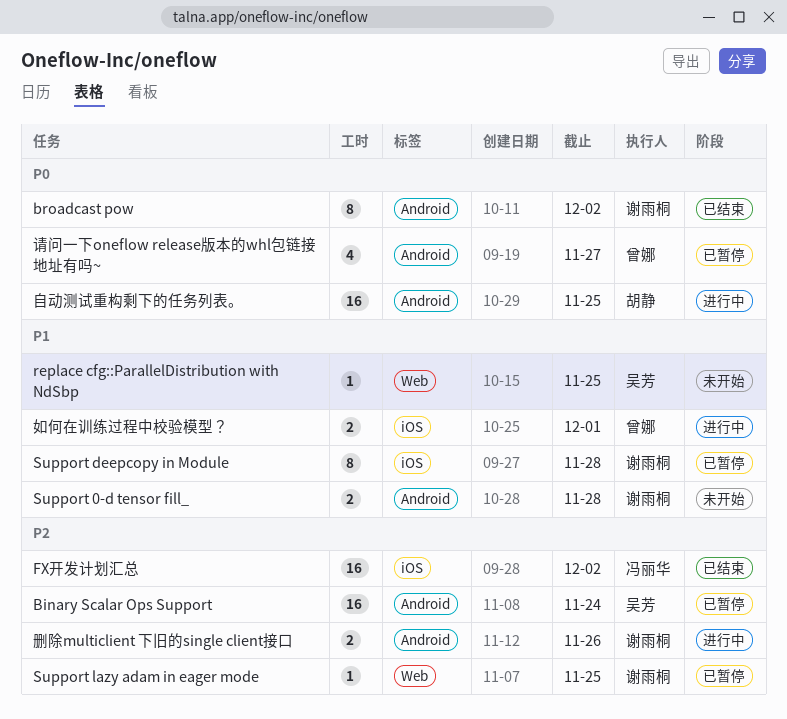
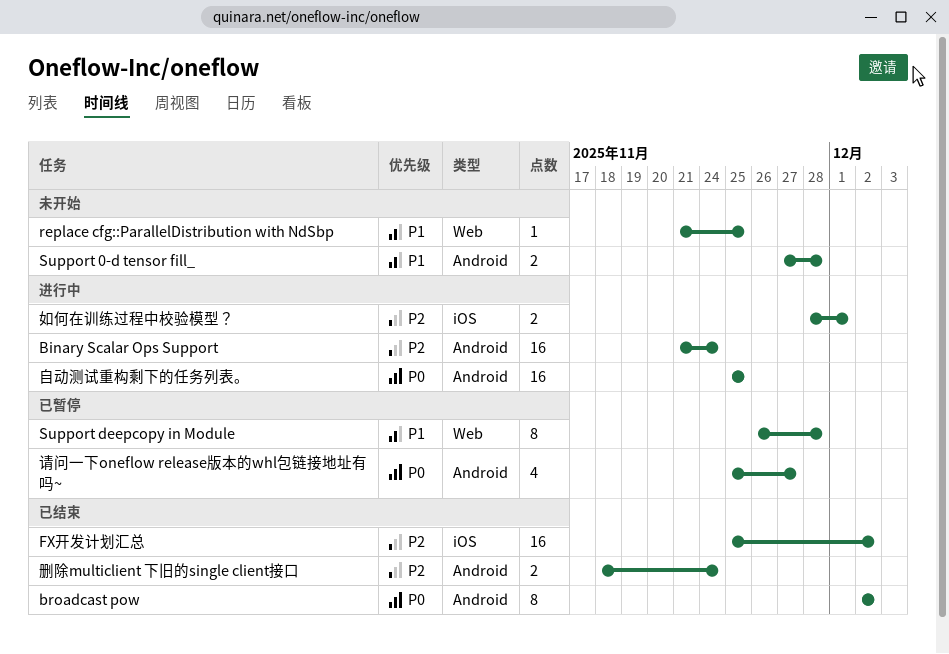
Binary Scalar Ops Support, status: 已暂停 -> 进行中
Support deepcopy in Module, label: iOS -> Web
Support lazy adam in eager mode: present -> none
删除multiclient 下旧的single client接口, status: 进行中 -> 已结束
删除multiclient 下旧的single client接口, due: Nov 26 -> Nov 24
如何在训练过程中校验模型？, priority: P1 -> P2

